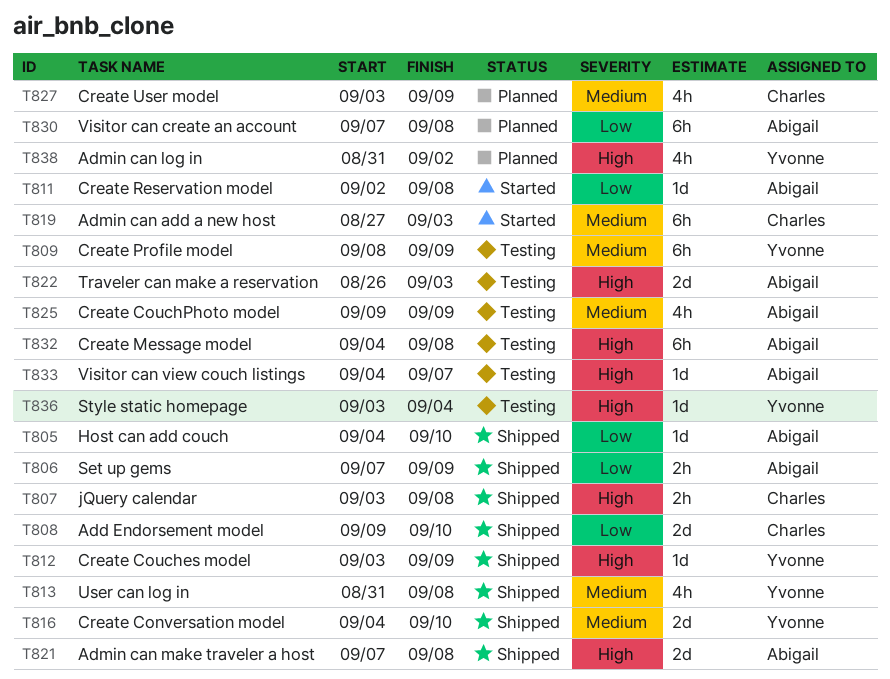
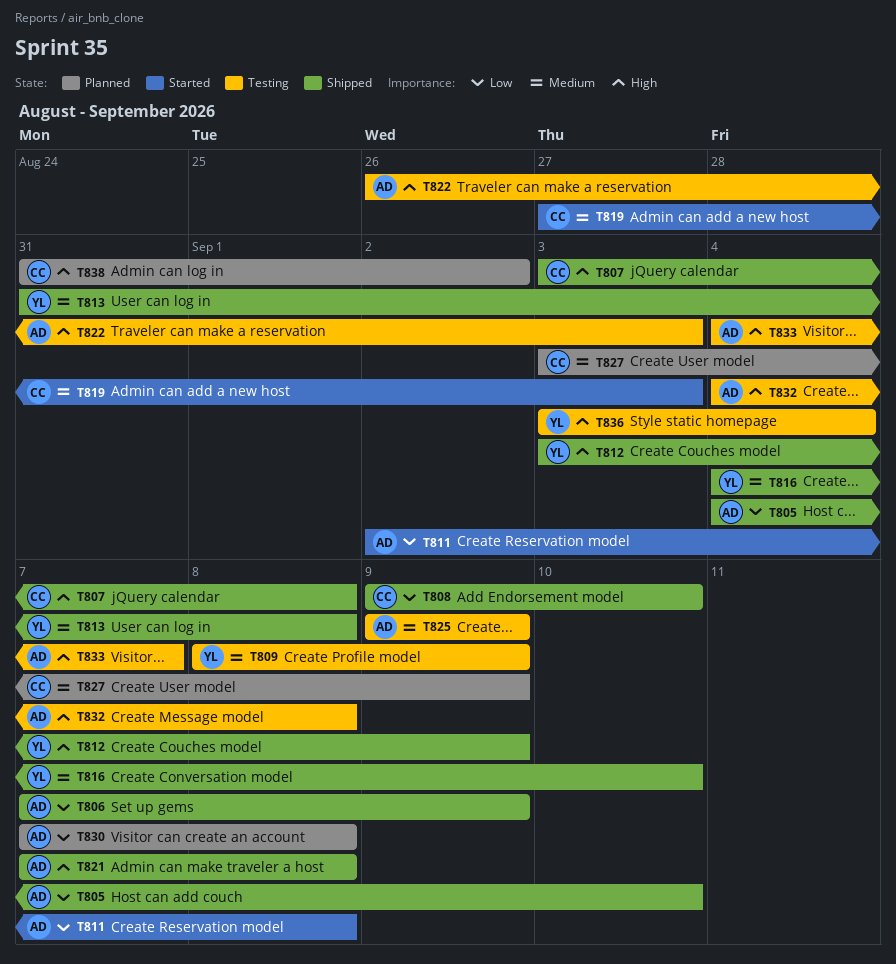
T838, owner: Yvonne -> Charles

